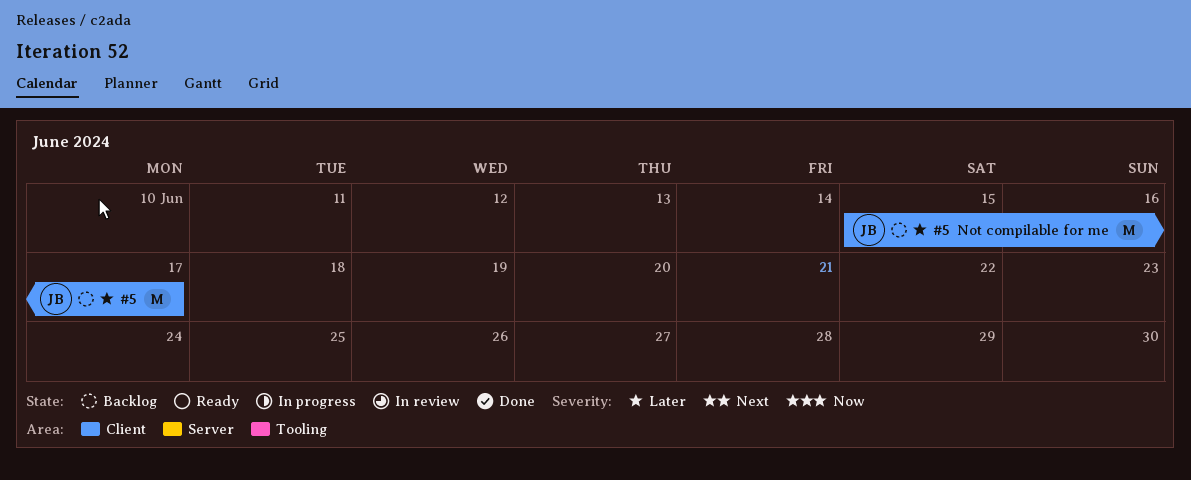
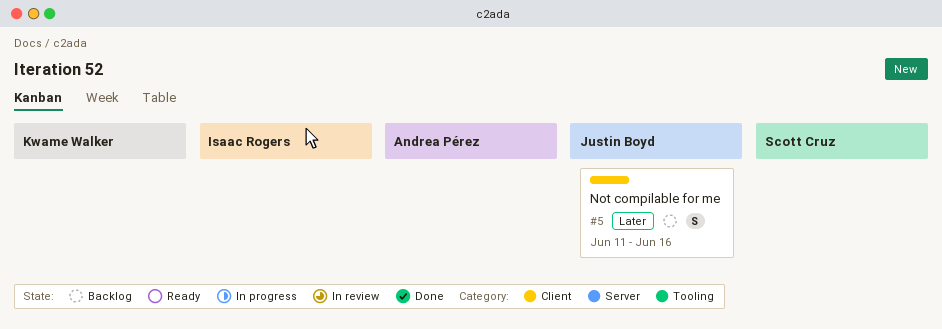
#5, estimate: M -> S
#5, start: Jun 15 -> Jun 11
#5, due: Jun 17 -> Jun 16

